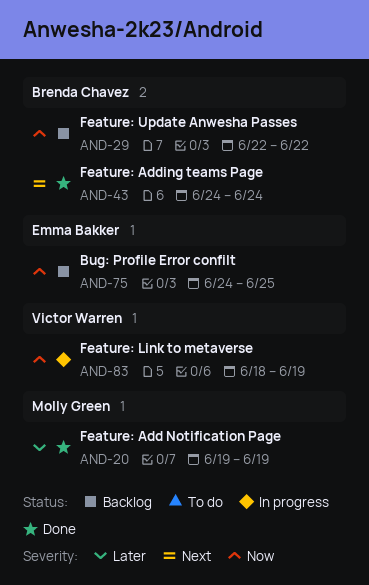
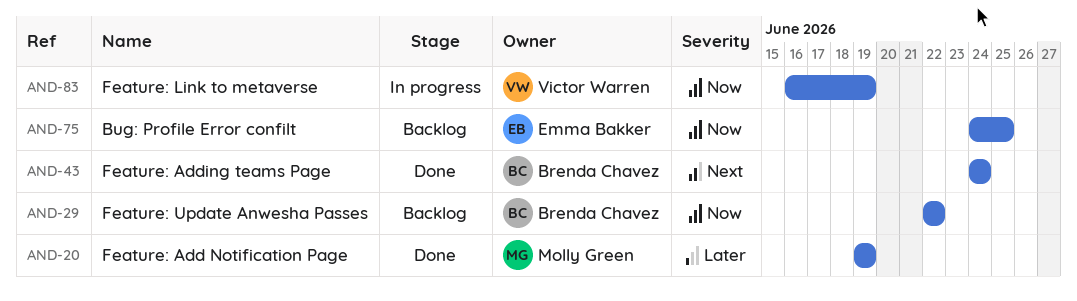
AND-83, start: Jun 18 -> Jun 16

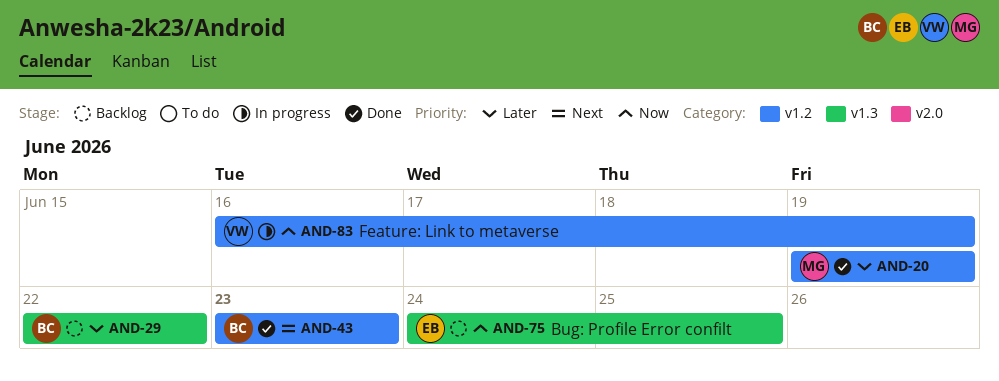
AND-29, priority: Now -> Later
AND-43, start: Jun 24 -> Jun 23
AND-43, due: Jun 24 -> Jun 23

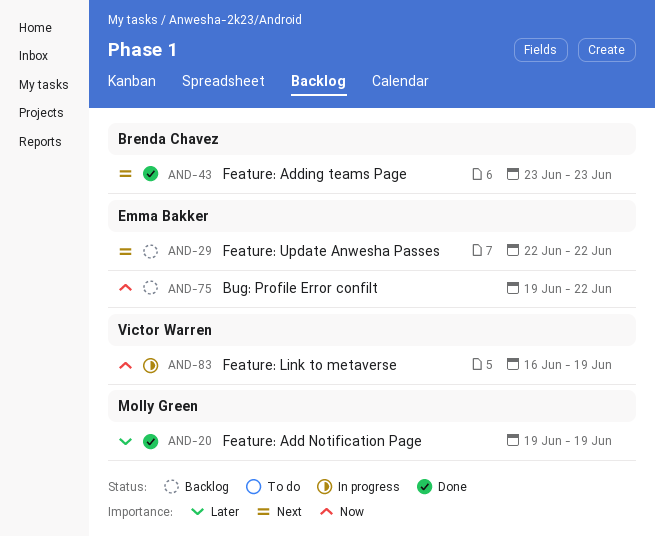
AND-29, owner: Brenda Chavez -> Emma Bakker
AND-29, priority: Later -> Next
AND-75, start: Jun 24 -> Jun 19
AND-75, due: Jun 25 -> Jun 22

